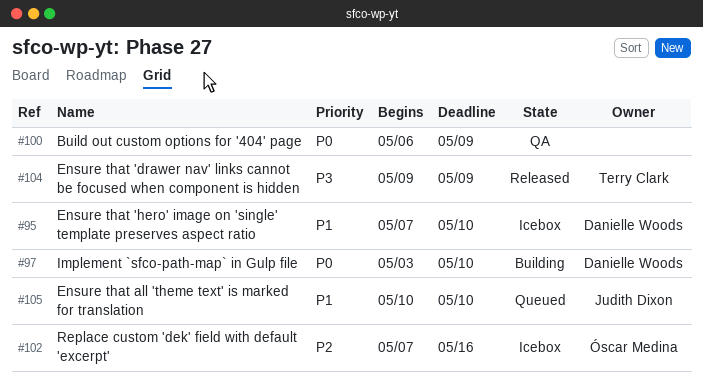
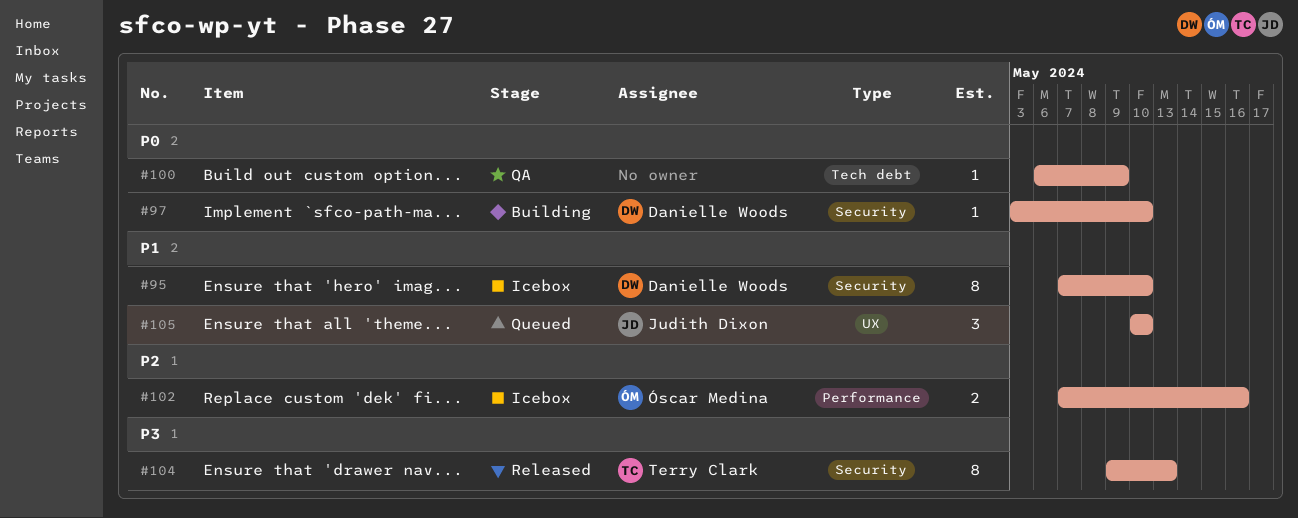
#104, due: May 9 -> May 13

